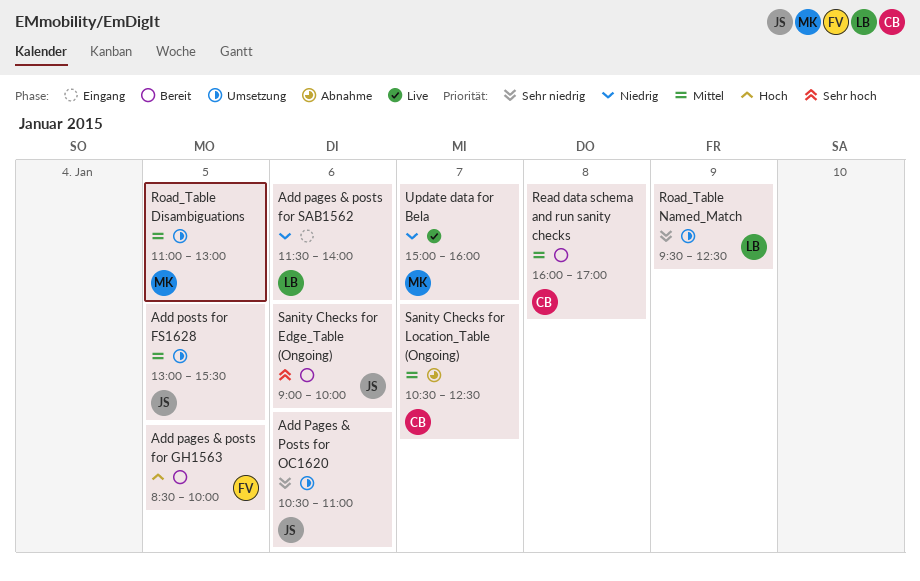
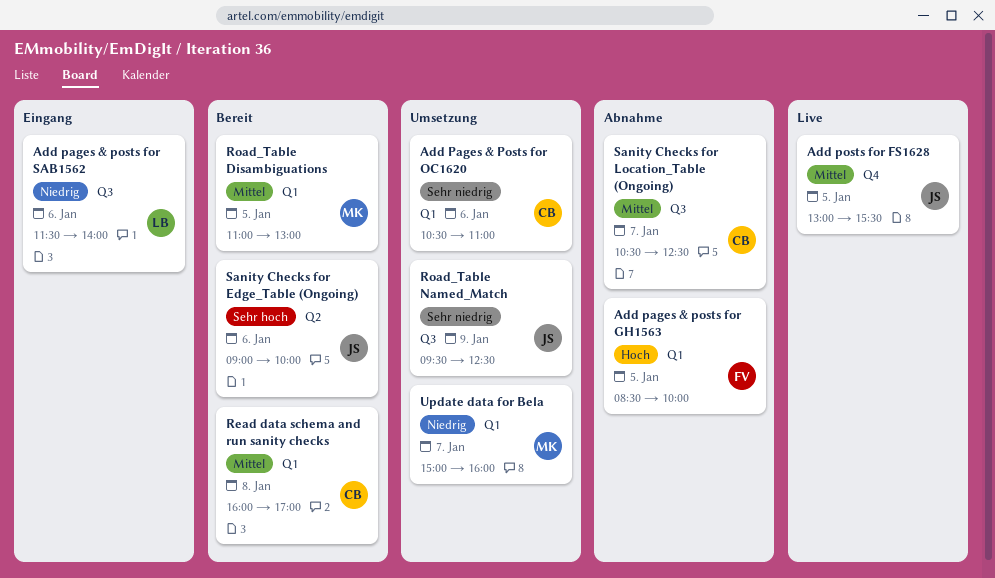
Add pages & posts for GH1563, status: Bereit -> Abnahme
Add Pages & Posts for OC1620, owner: JS -> CB
Add posts for FS1628, status: Umsetzung -> Live
Road_Table Disambiguations, status: Umsetzung -> Bereit
Road_Table Named_Match, owner: LB -> JS
Update data for Bela, status: Live -> Umsetzung

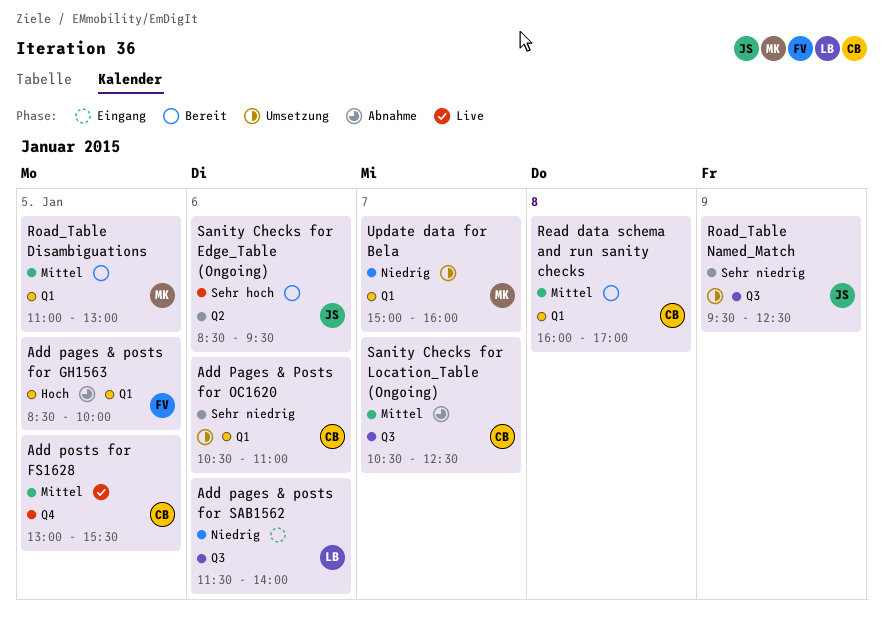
Add posts for FS1628, owner: JS -> CB
Sanity Checks for Edge_Table (Ongoing), begins: 09:00 -> 08:30
Sanity Checks for Edge_Table (Ongoing), ends: 10:00 -> 09:30

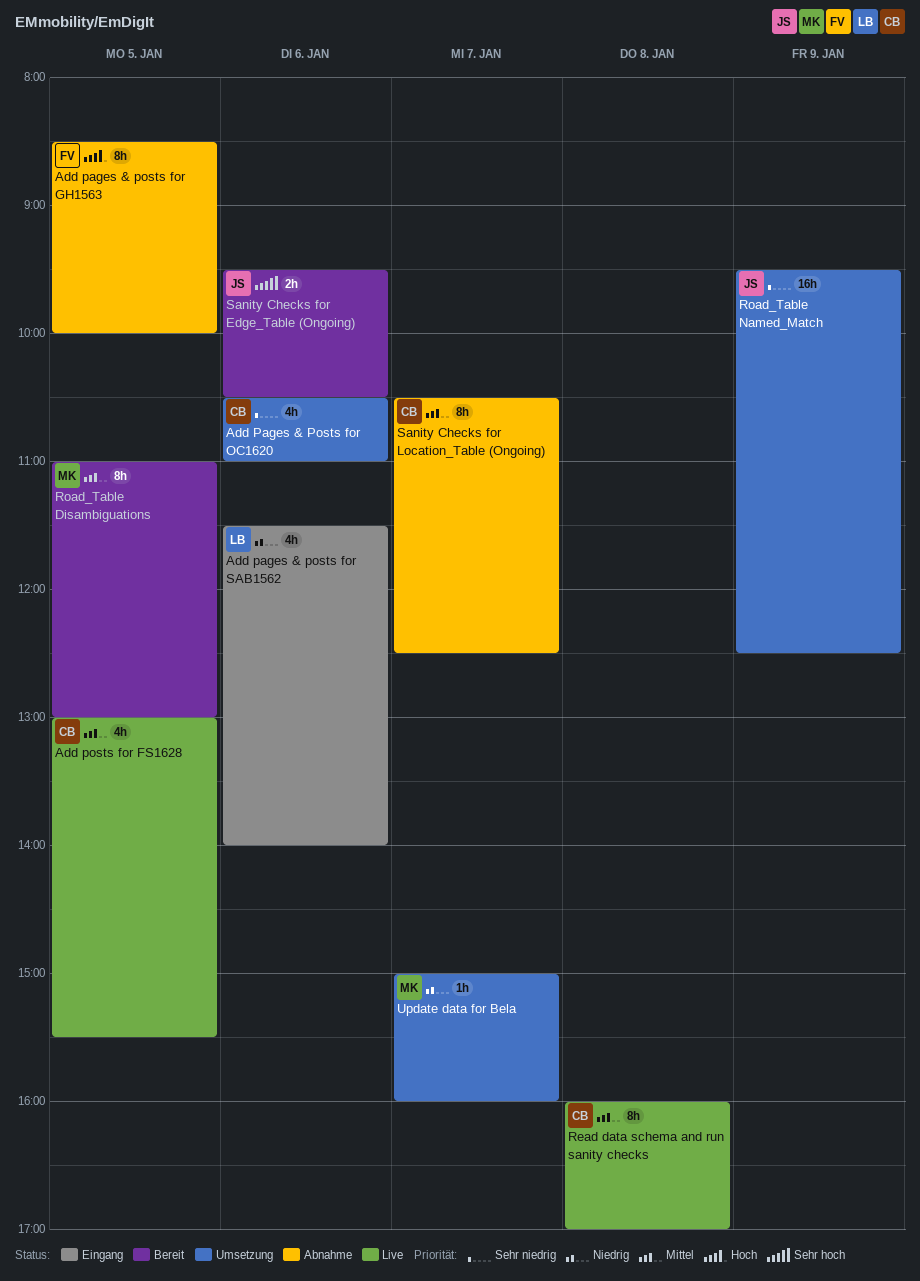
Read data schema and run sanity checks, status: Bereit -> Live
Sanity Checks for Edge_Table (Ongoing), begins: 08:30 -> 09:30
Sanity Checks for Edge_Table (Ongoing), ends: 09:30 -> 10:30

